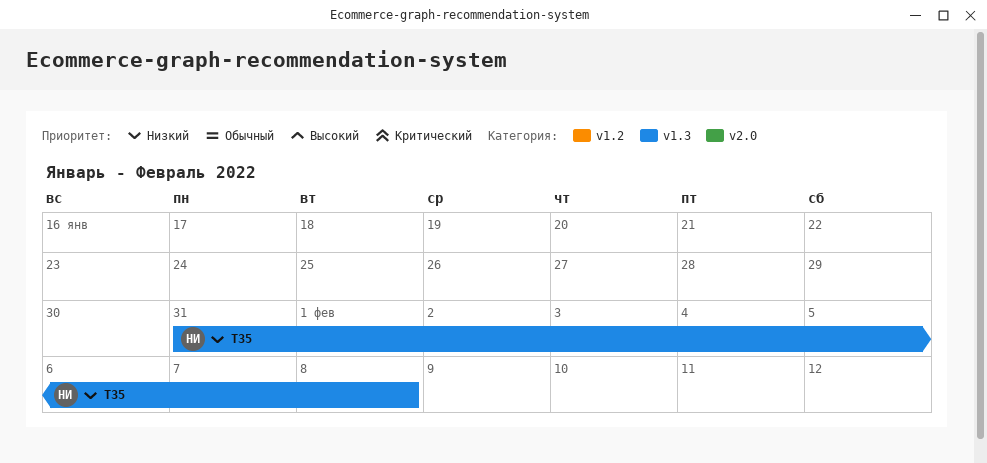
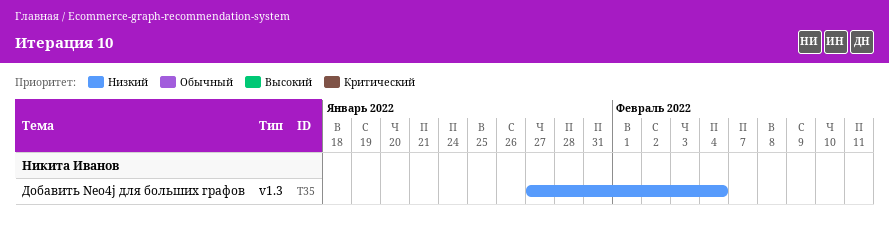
T35, start: Jan 31 -> Jan 27
T35, due: Feb 8 -> Feb 4

